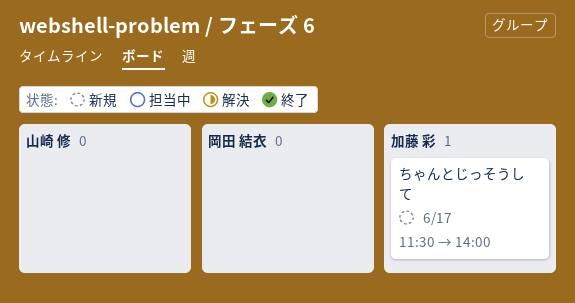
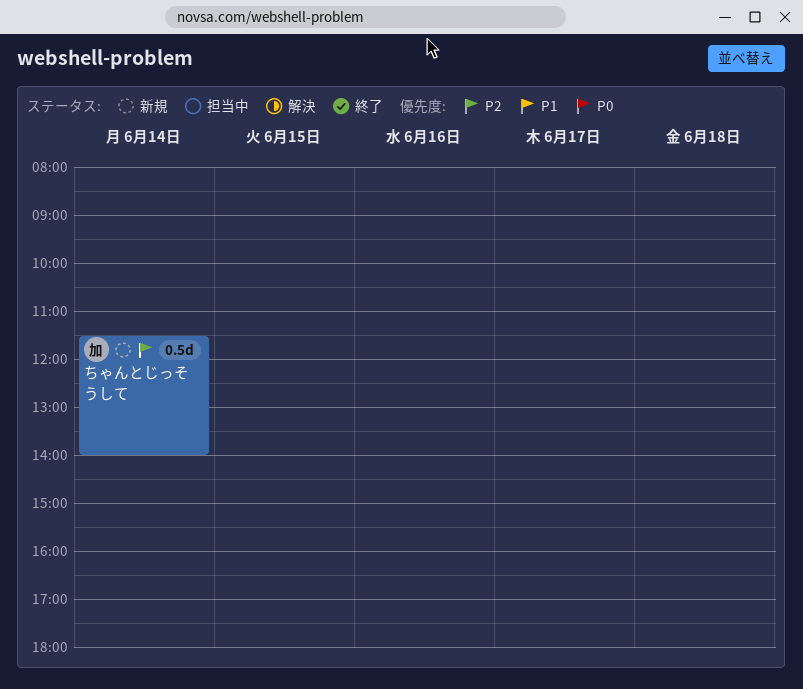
ちゃんとじっそうして, day: Jun 17 -> Jun 14

